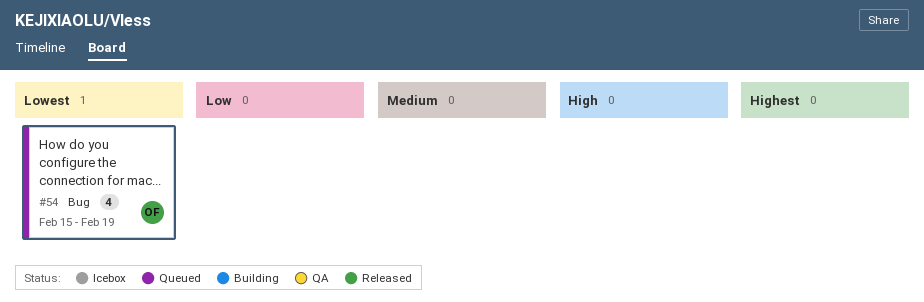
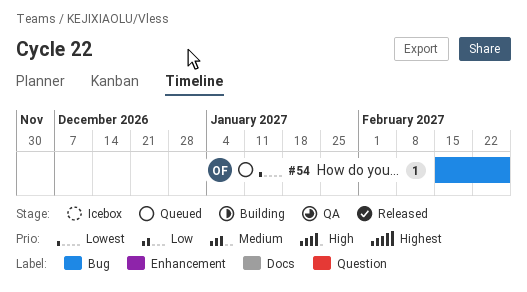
#54, estimate: 4 -> 1
#54, due: Feb 19 -> Feb 26

